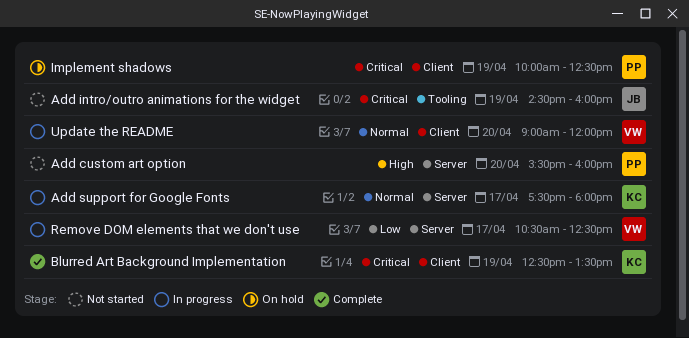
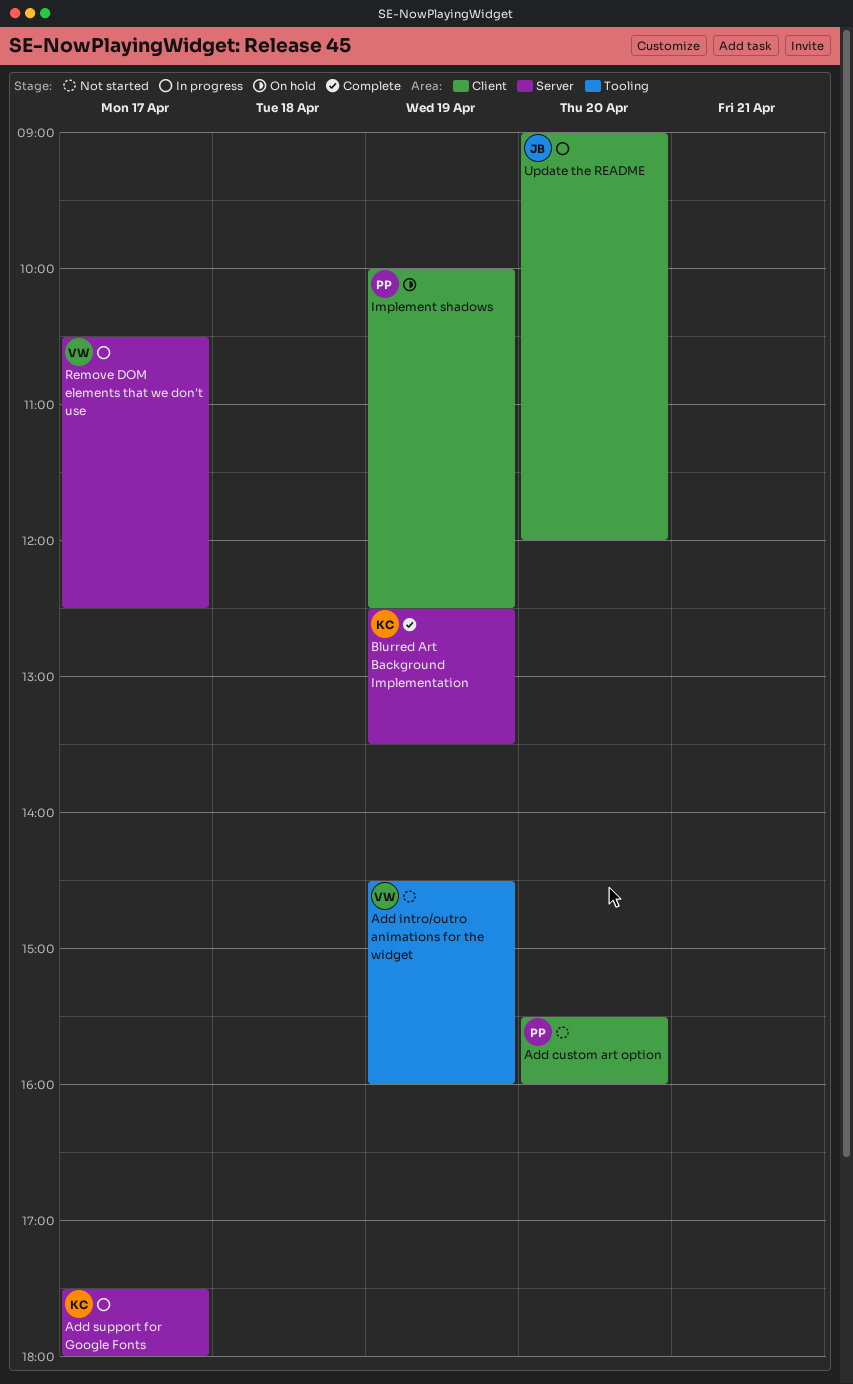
Add custom art option, label: Server -> Client
Add intro/outro animations for the widget, owner: JB -> VW
Blurred Art Background Implementation, label: Client -> Server
Update the README, owner: VW -> JB

